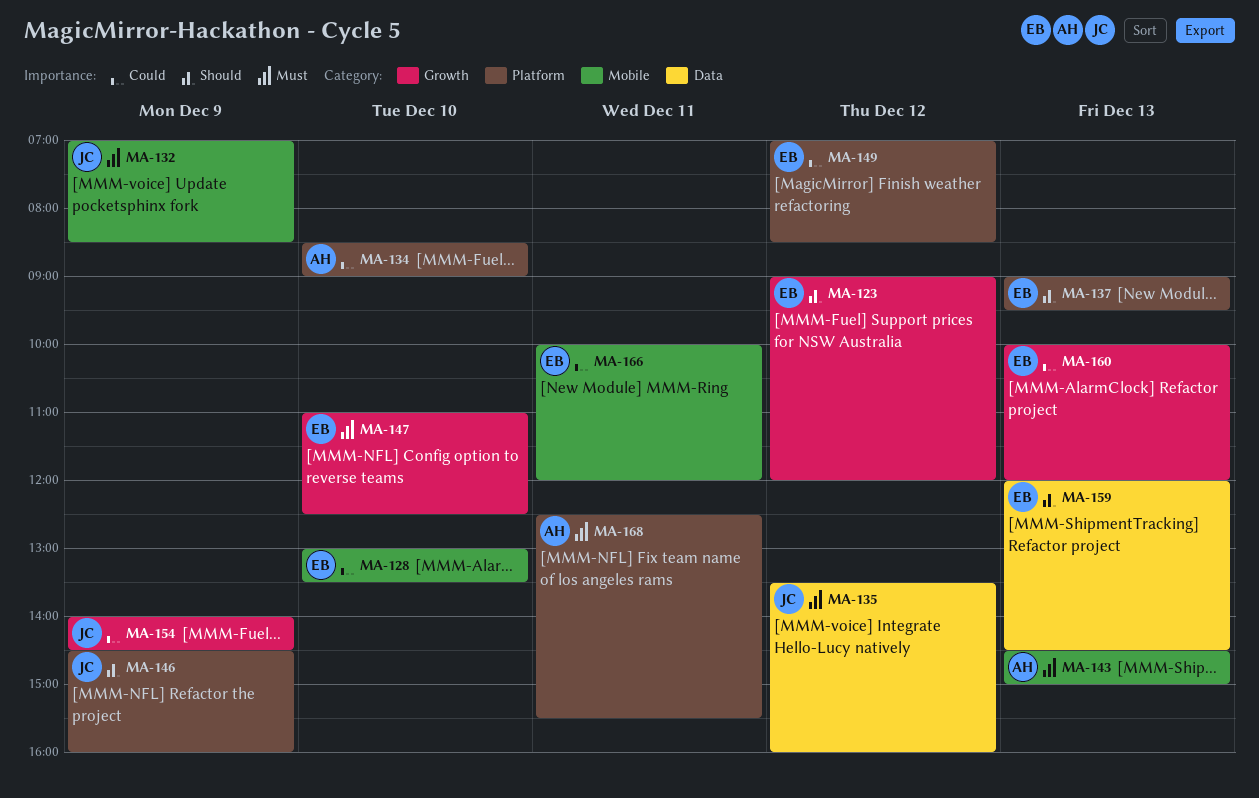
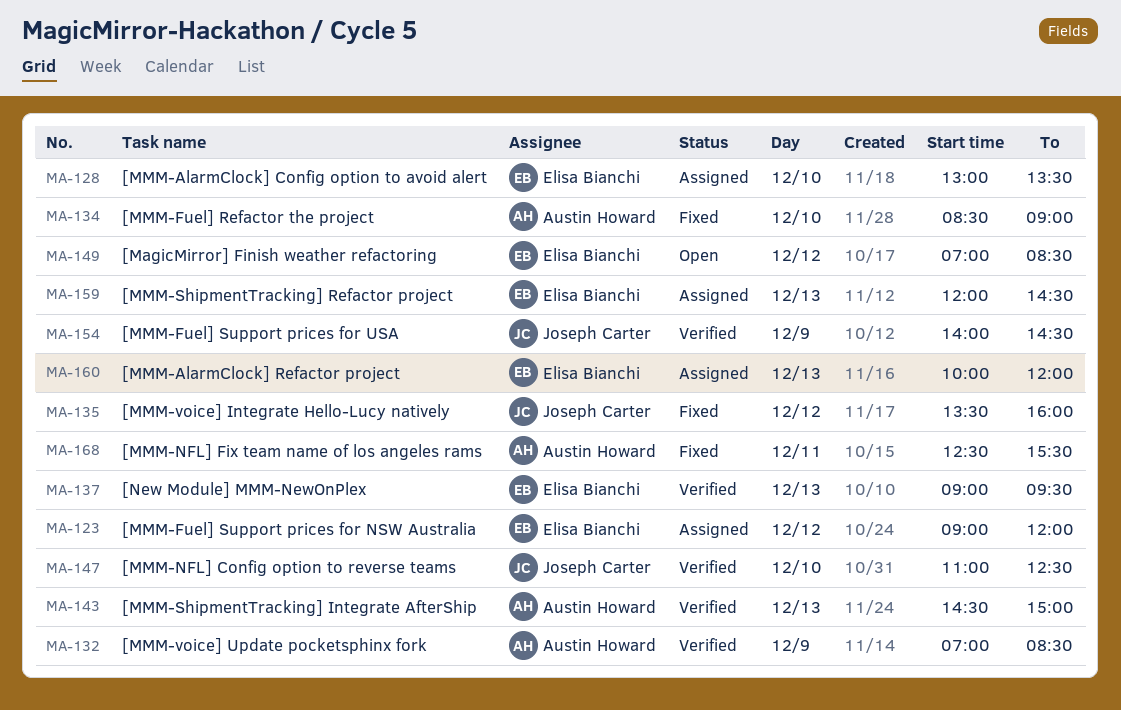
MA-132, owner: Joseph Carter -> Austin Howard
MA-146: present -> none
MA-147, owner: Elisa Bianchi -> Joseph Carter
MA-166: present -> none

